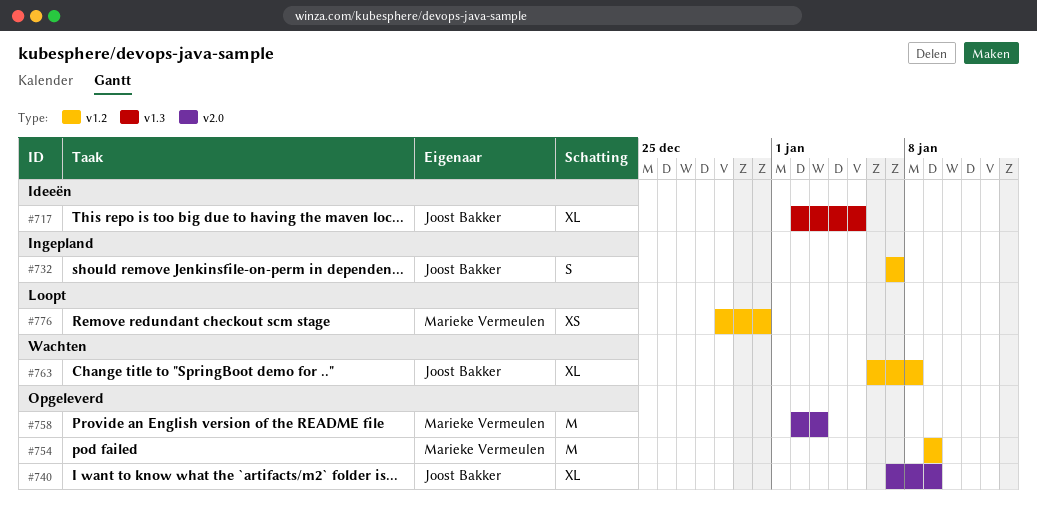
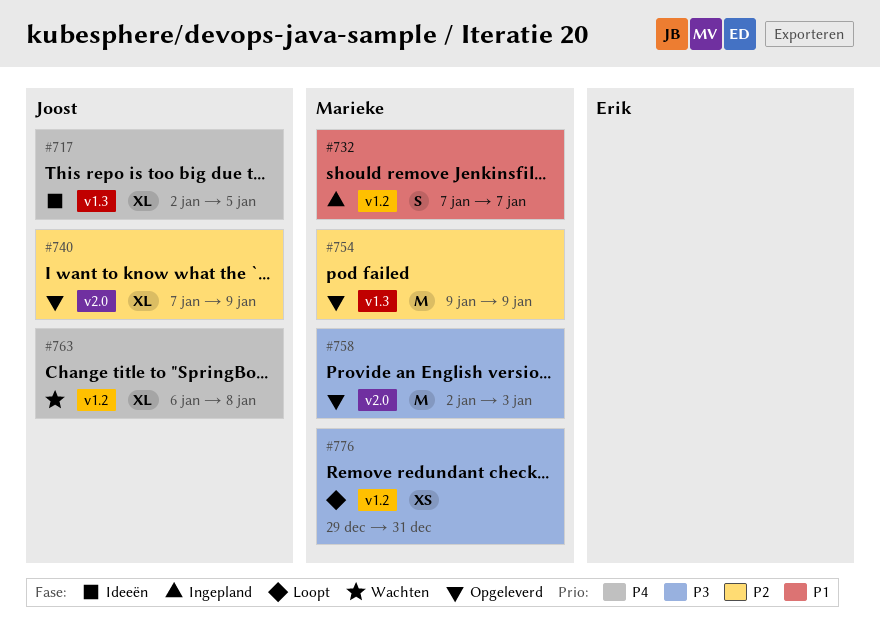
#732, owner: Joost Bakker -> Marieke Vermeulen
#754, label: v1.2 -> v1.3

